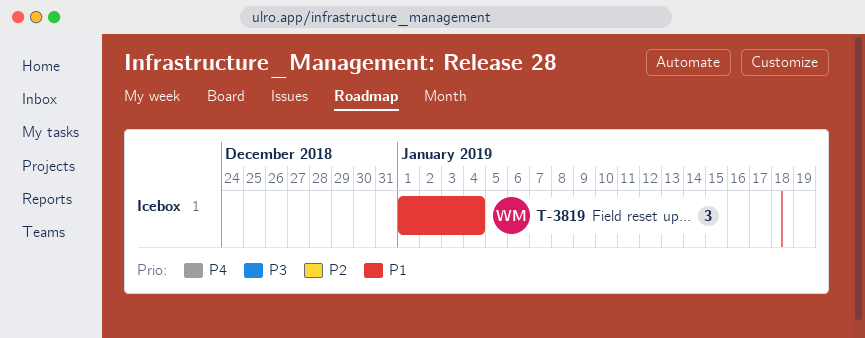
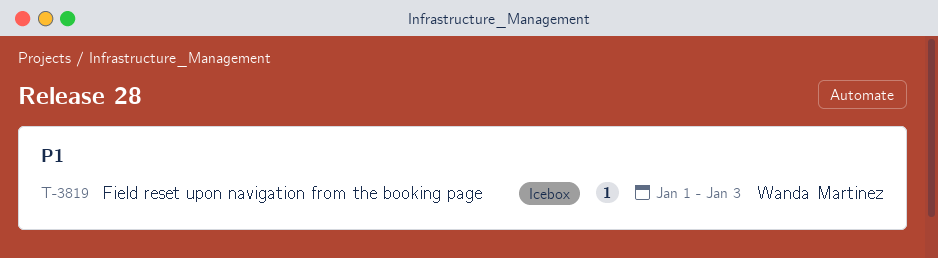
T-3819, estimate: 3 -> 1
T-3819, due: Jan 4 -> Jan 3

